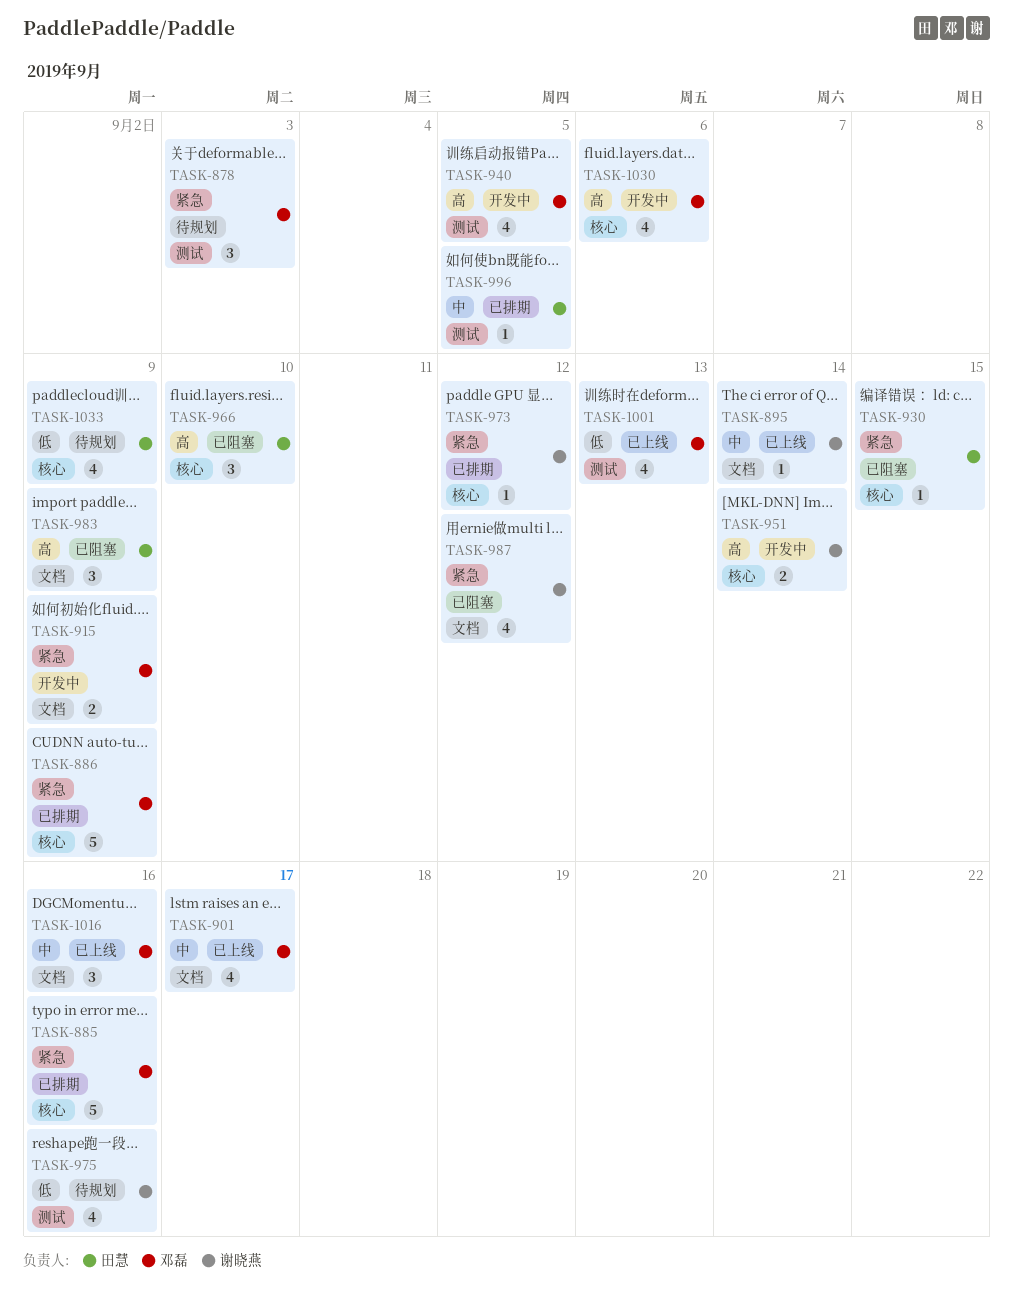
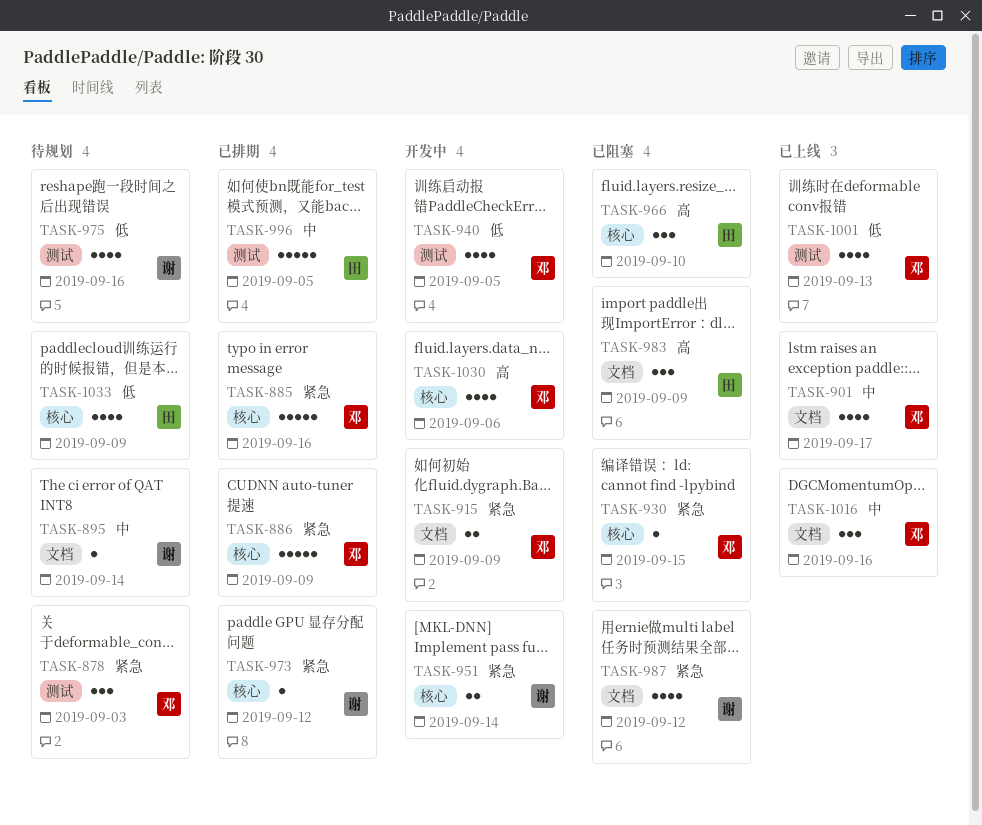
TASK-895, status: 已上线 -> 待规划
TASK-930, owner: 田慧 -> 邓磊
TASK-940, priority: 高 -> 低
TASK-951, priority: 高 -> 紧急
TASK-996, estimate: 1 -> 5

